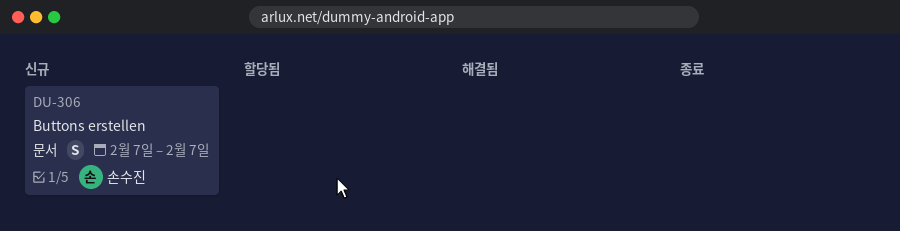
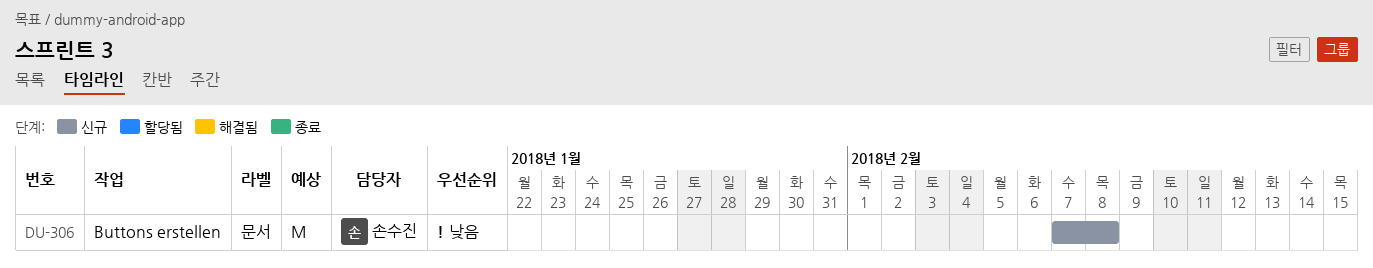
DU-306, estimate: S -> M
DU-306, due: Feb 7 -> Feb 8

